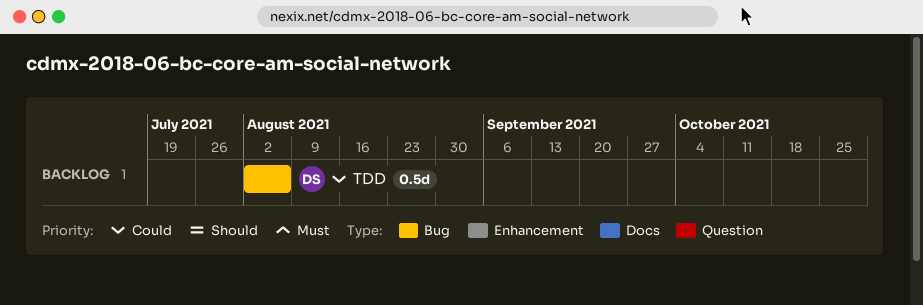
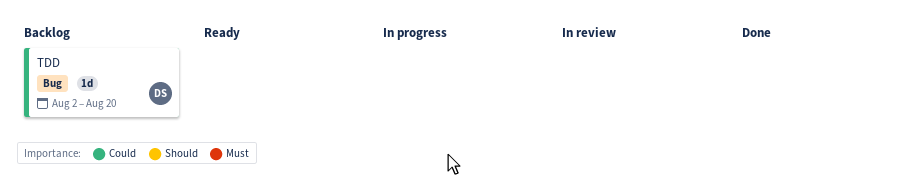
TDD, estimate: 0.5d -> 1d
TDD, due: Aug 6 -> Aug 20

